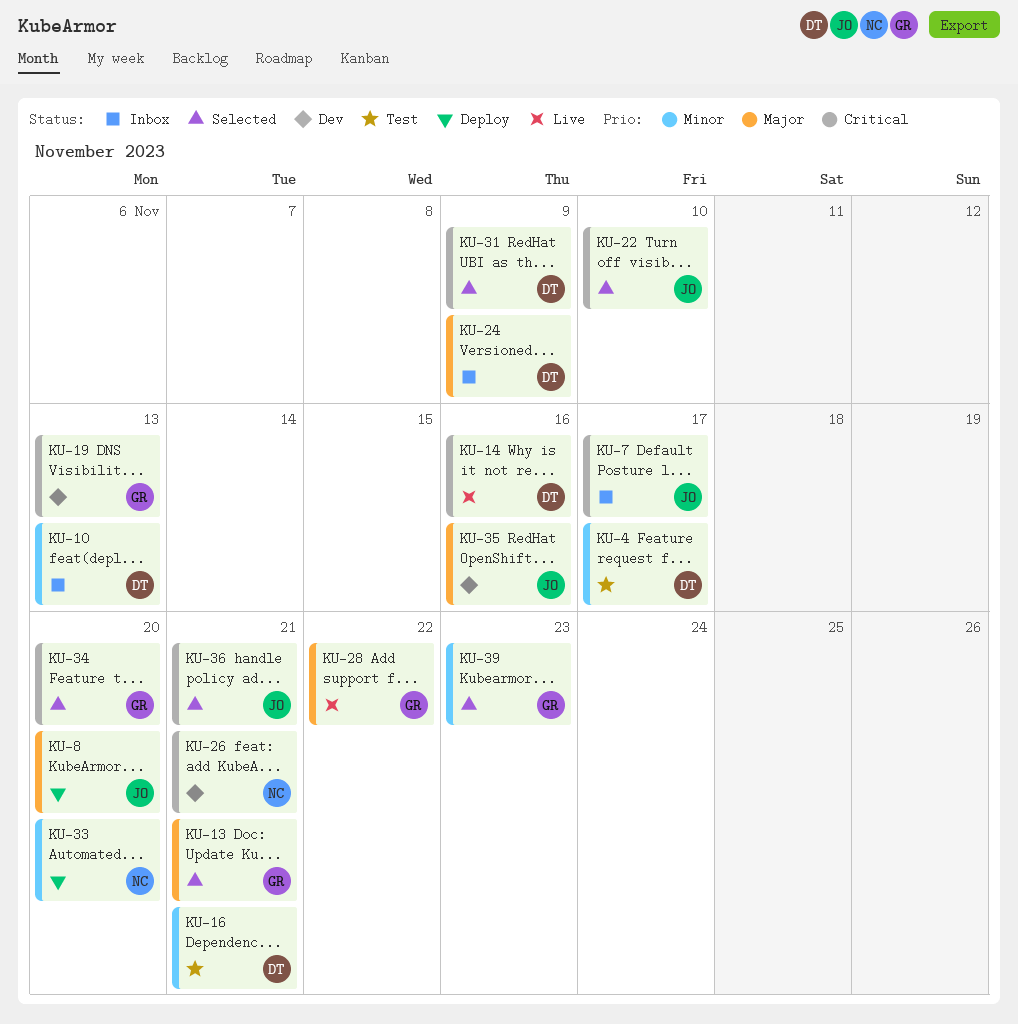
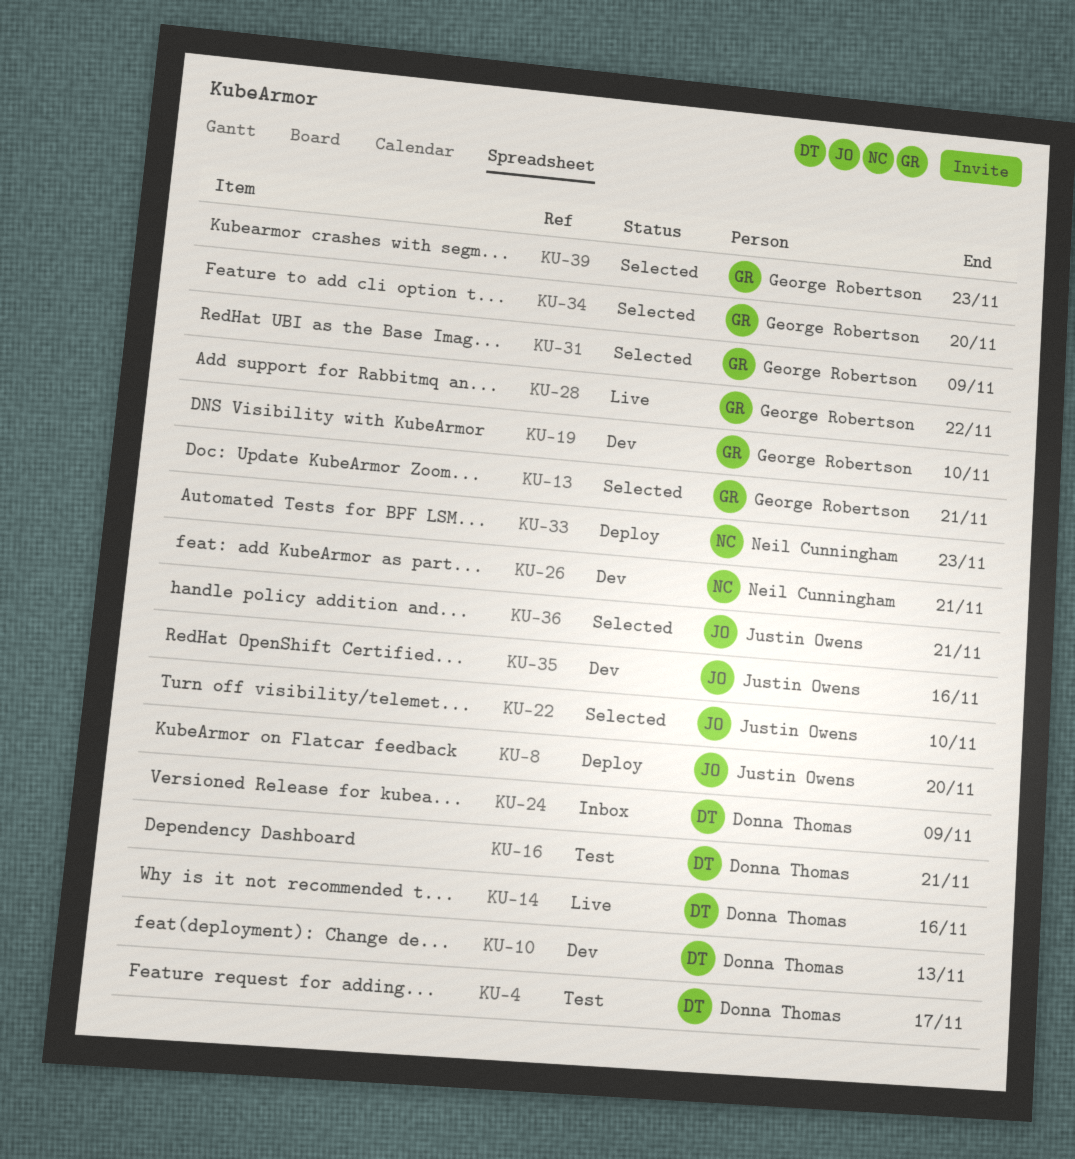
KU-7: present -> none
KU-10, status: Inbox -> Dev
KU-19, due: Nov 13 -> Nov 10
KU-31, owner: Donna Thomas -> George Robertson
KU-33, due: Nov 20 -> Nov 23

